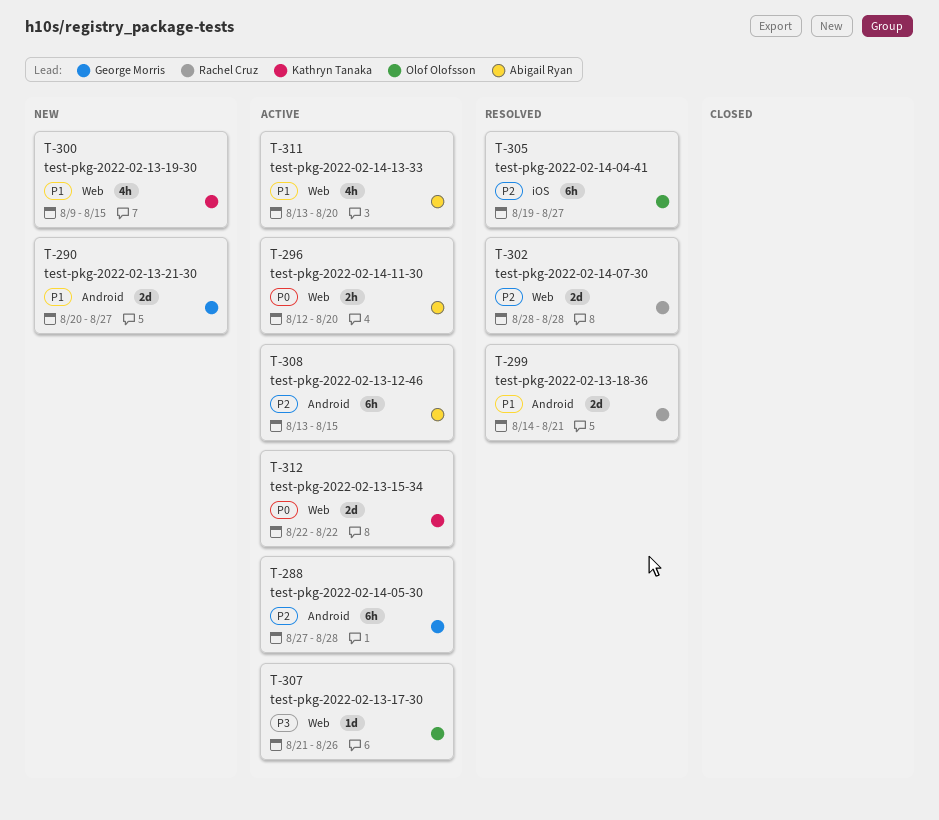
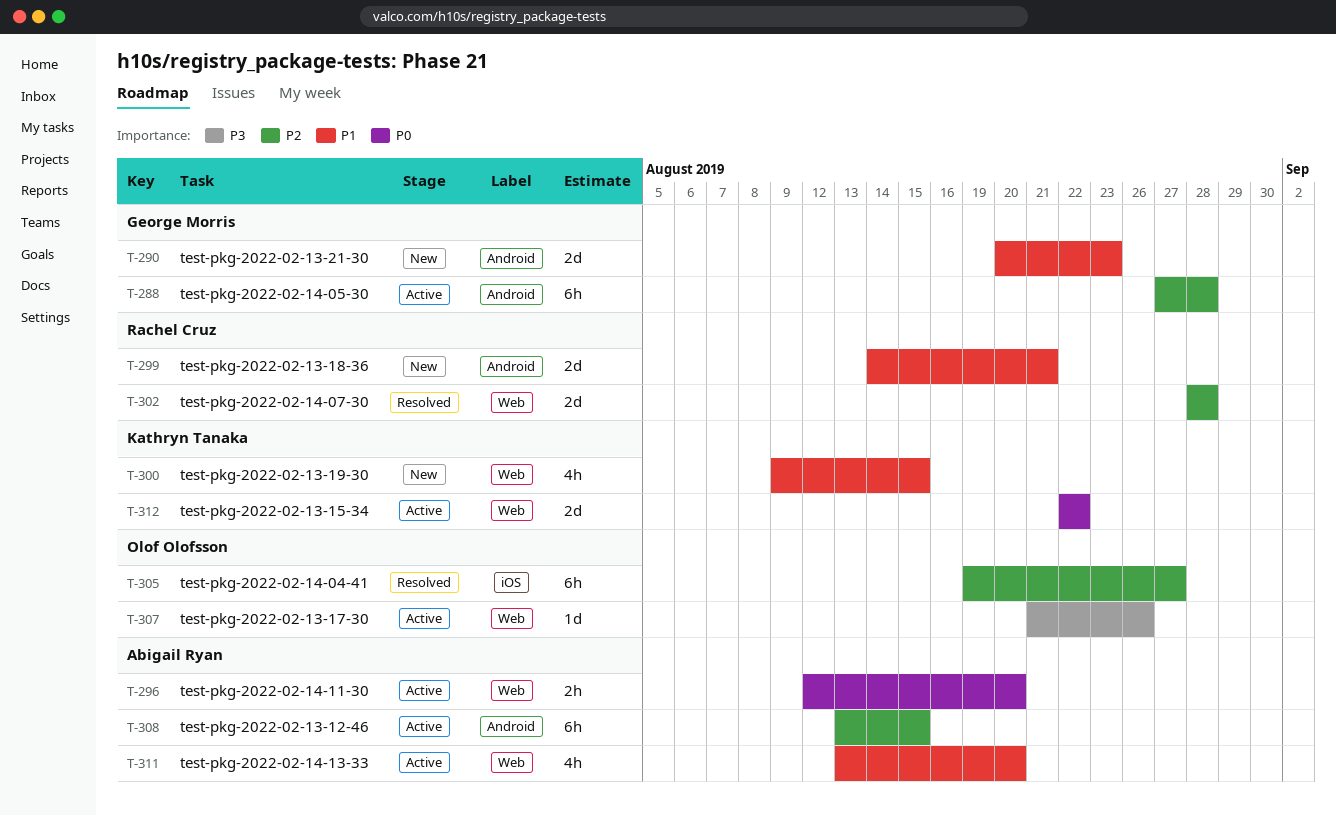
T-290, due: Aug 27 -> Aug 23
T-299, status: Resolved -> New

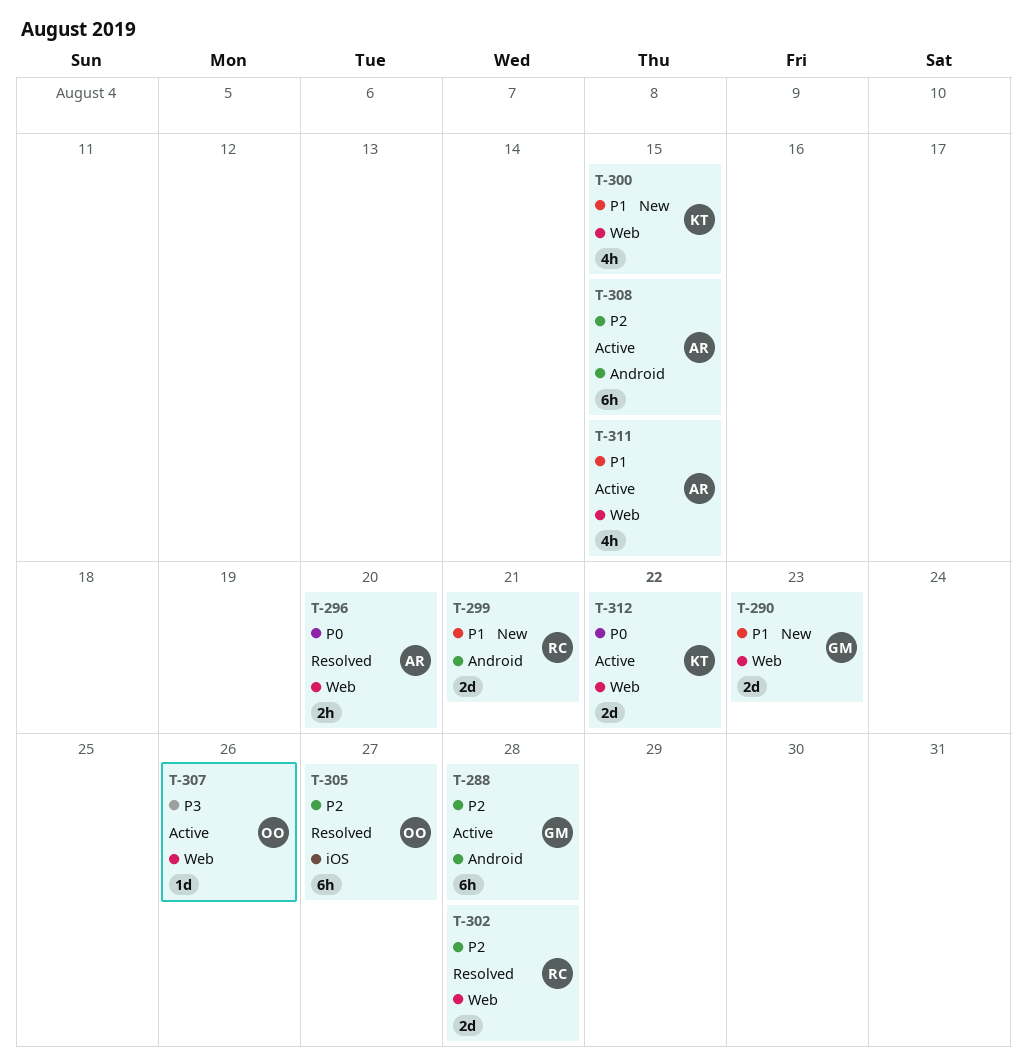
T-290, label: Android -> Web
T-296, status: Active -> Resolved
T-311, due: Aug 20 -> Aug 15

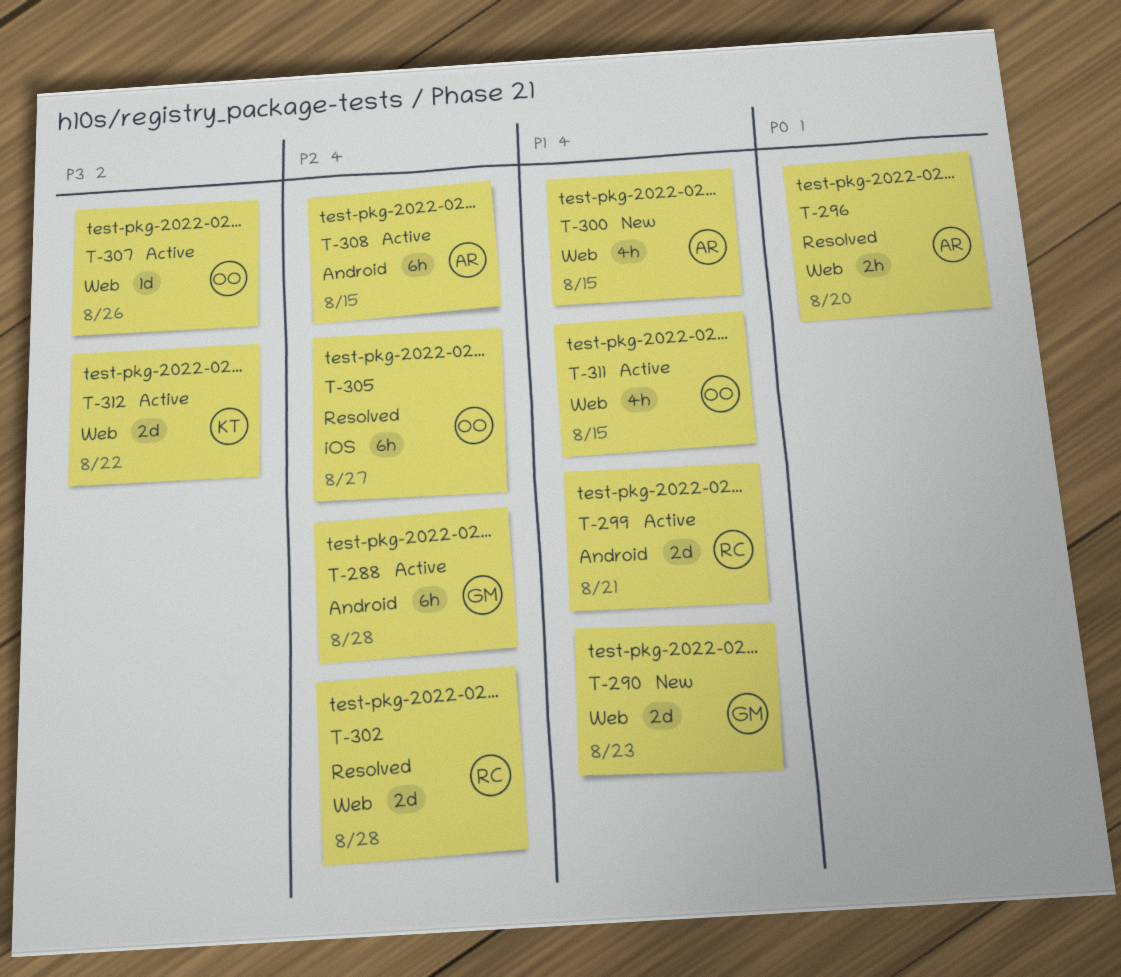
T-299, status: New -> Active
T-300, owner: KT -> AR
T-311, owner: AR -> OO
T-312, priority: P0 -> P3

